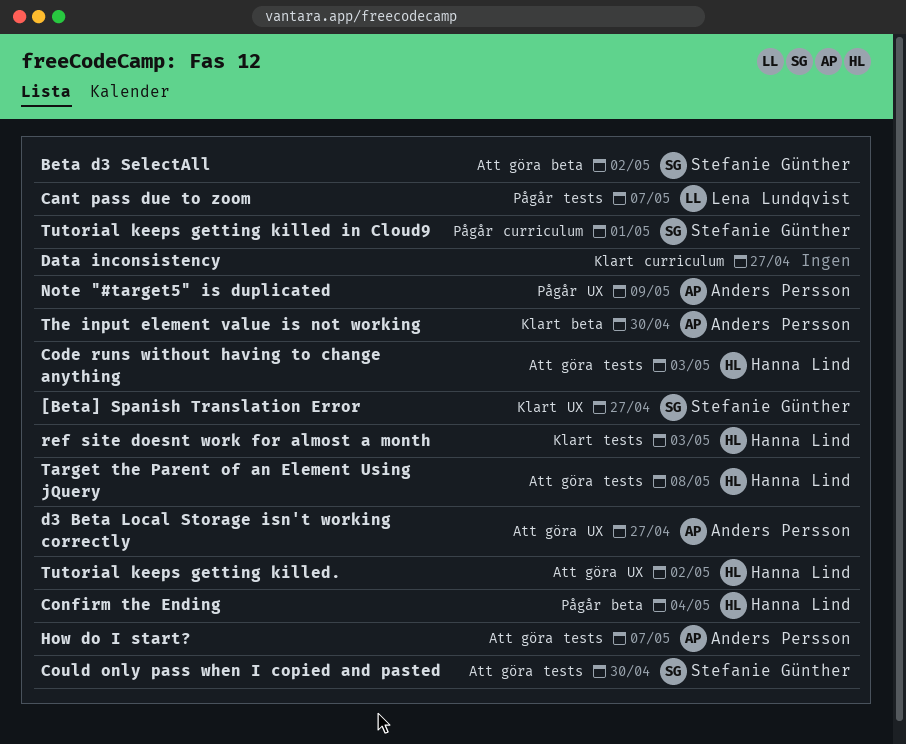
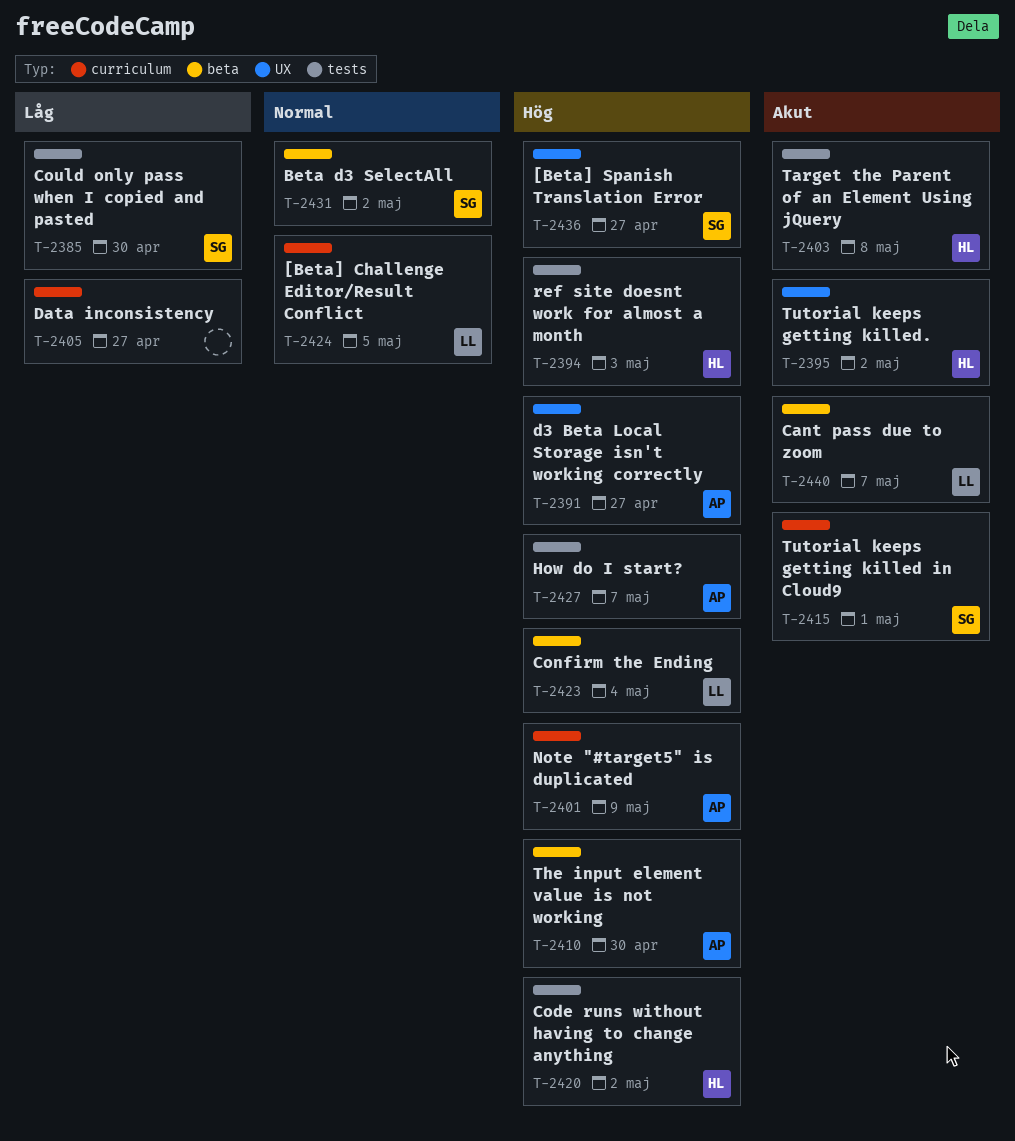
[Beta] Challenge Editor/Result Conflict: none -> present
Cant pass due to zoom, label: tests -> beta
Code runs without having to change anything, due: May 3 -> May 2
Confirm the Ending, owner: Hanna Lind -> Lena Lundqvist
Note "#target5" is duplicated, label: UX -> curriculum

